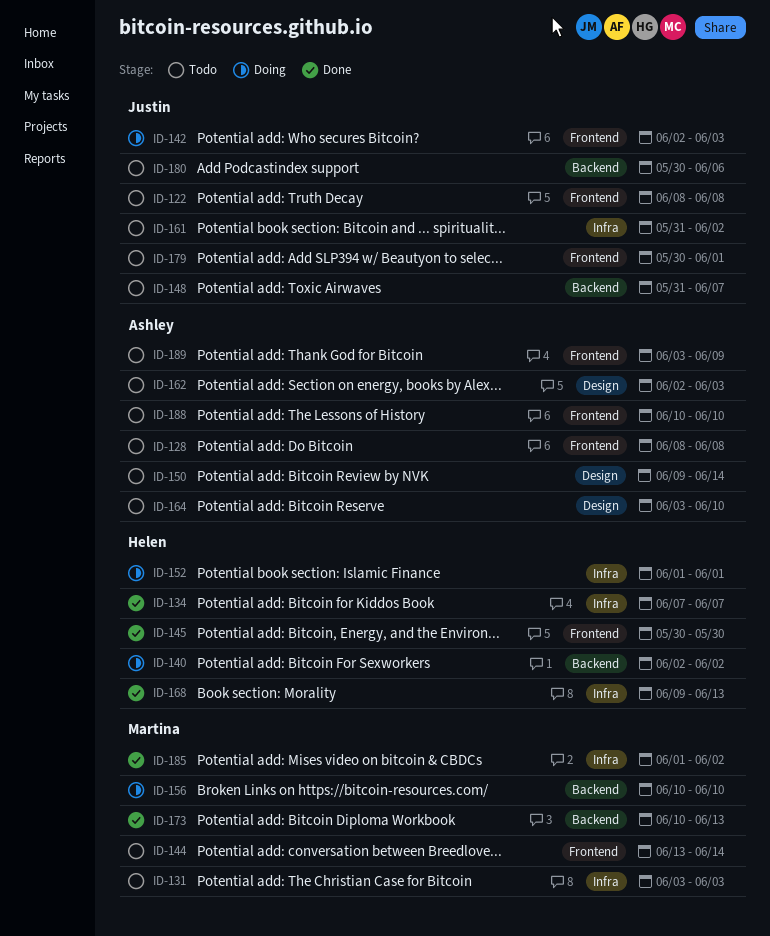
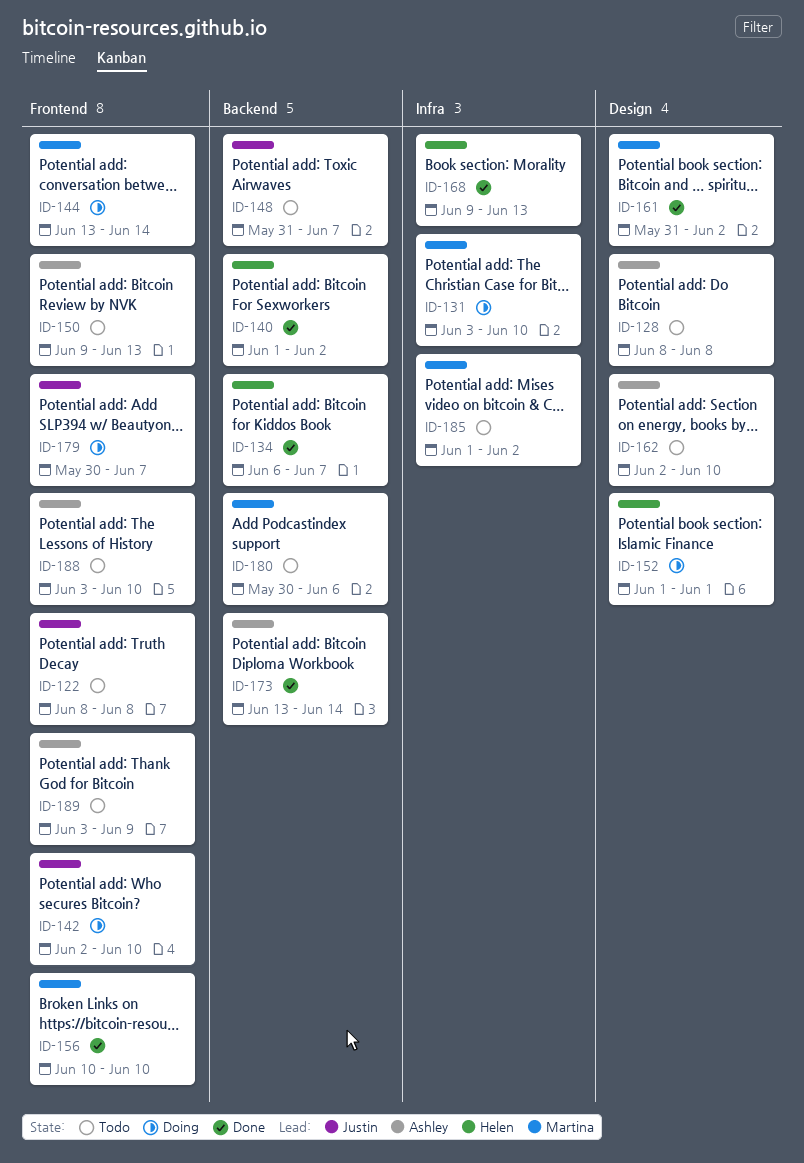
ID-128, label: Frontend -> Design
ID-131, status: Todo -> Doing
ID-131, due: Jun 3 -> Jun 10
ID-134, label: Infra -> Backend
ID-134, start: Jun 7 -> Jun 6
ID-140, status: Doing -> Done
ID-140, start: Jun 2 -> Jun 1
ID-142, due: Jun 3 -> Jun 10
ID-144, status: Todo -> Doing
ID-145: present -> none
ID-150, label: Design -> Frontend
ID-150, due: Jun 14 -> Jun 13
ID-152, label: Infra -> Design
ID-156, status: Doing -> Done
ID-156, label: Backend -> Frontend
ID-161, status: Todo -> Done
ID-161, owner: Justin -> Martina
ID-161, label: Infra -> Design
ID-162, due: Jun 3 -> Jun 10
ID-164: present -> none
ID-173, owner: Martina -> Ashley
ID-173, start: Jun 10 -> Jun 13
ID-173, due: Jun 13 -> Jun 14
ID-179, status: Todo -> Doing
ID-179, due: Jun 1 -> Jun 7
ID-180, owner: Justin -> Martina
ID-185, status: Done -> Todo
ID-188, start: Jun 10 -> Jun 3

